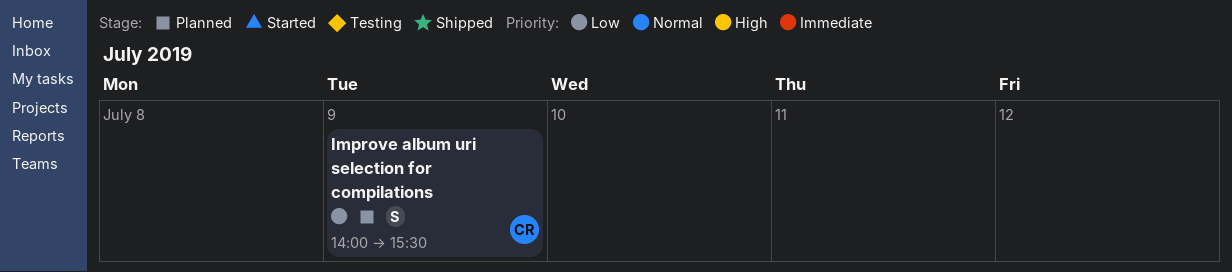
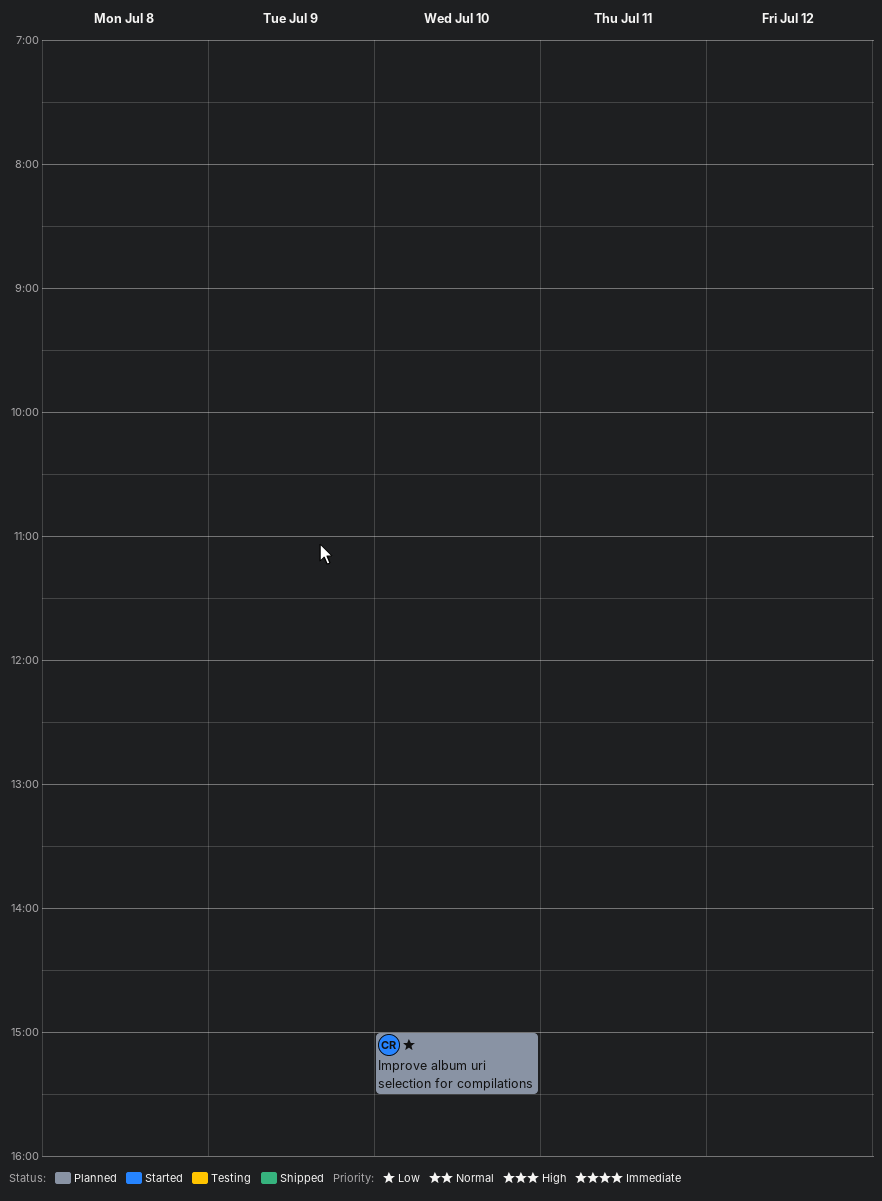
Improve album uri selection for compilations, day: Jul 9 -> Jul 10
Improve album uri selection for compilations, begins: 14:00 -> 15:00

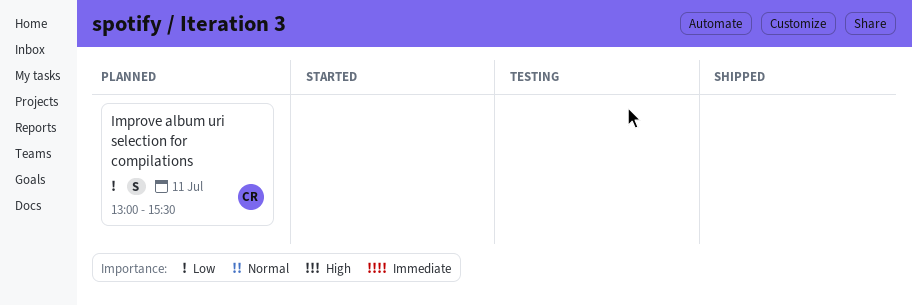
Improve album uri selection for compilations, day: Jul 10 -> Jul 11
Improve album uri selection for compilations, begins: 15:00 -> 13:00

